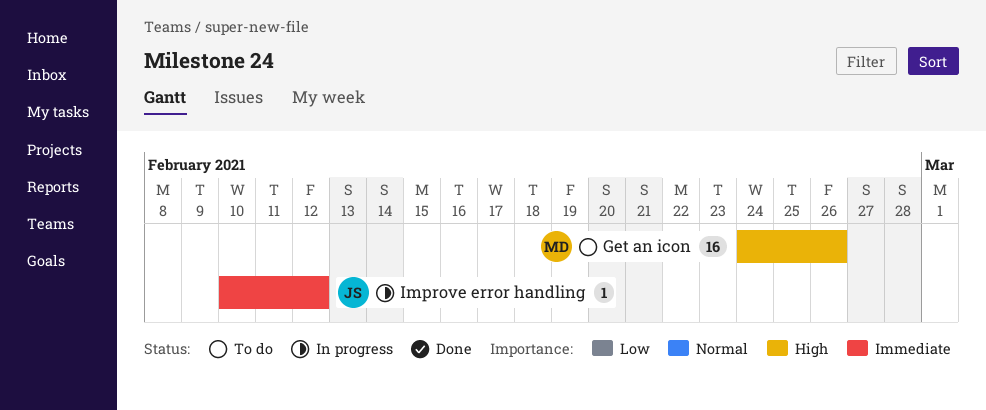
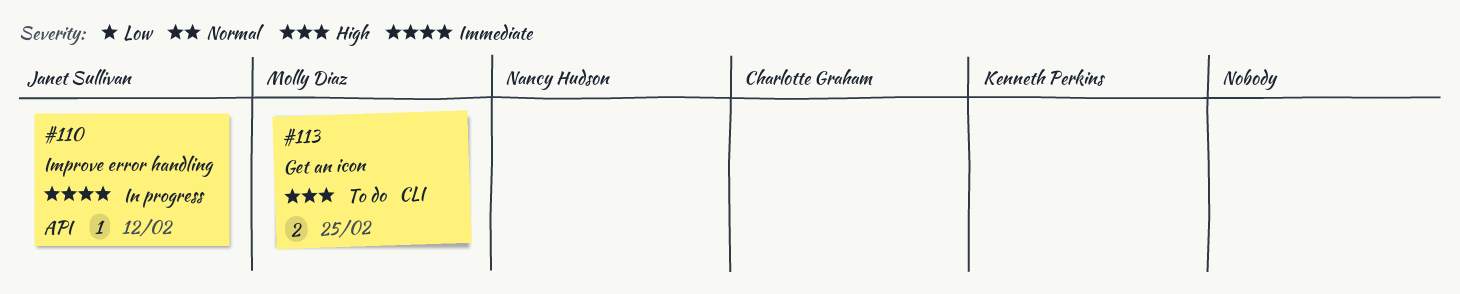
Get an icon, estimate: 16 -> 2
Get an icon, due: Feb 26 -> Feb 25

